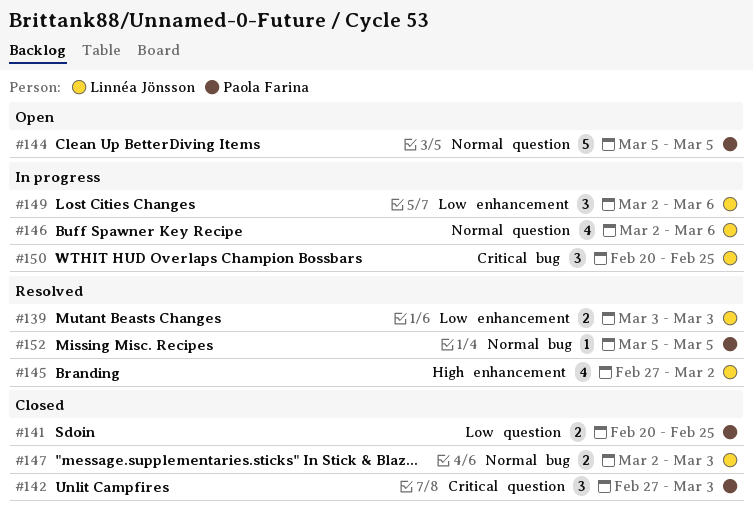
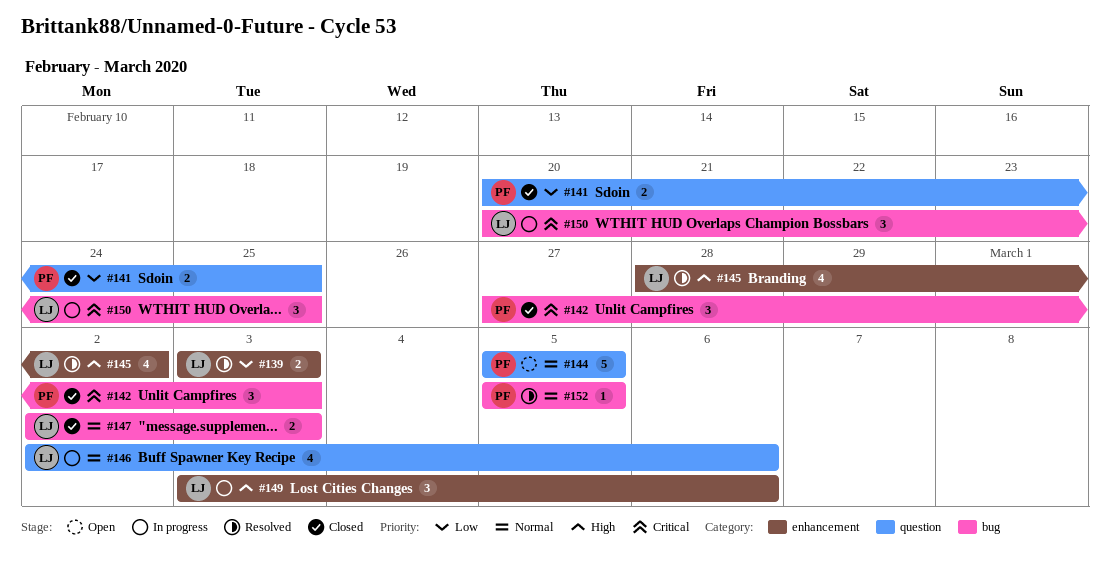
#142, label: question -> bug
#145, start: Feb 27 -> Feb 28
#149, priority: Low -> High
#149, start: Mar 2 -> Mar 3

